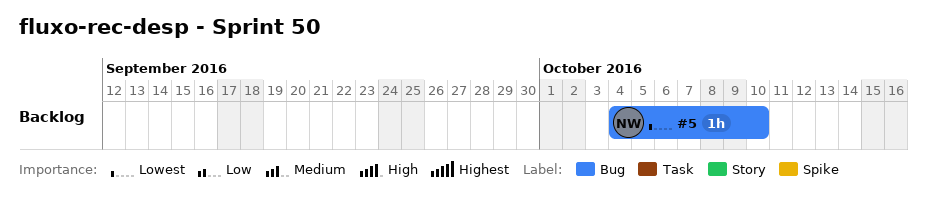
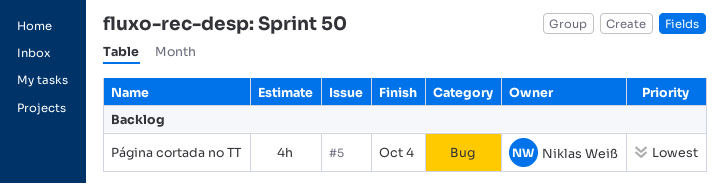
#5, estimate: 1h -> 4h
#5, due: Oct 10 -> Oct 4

